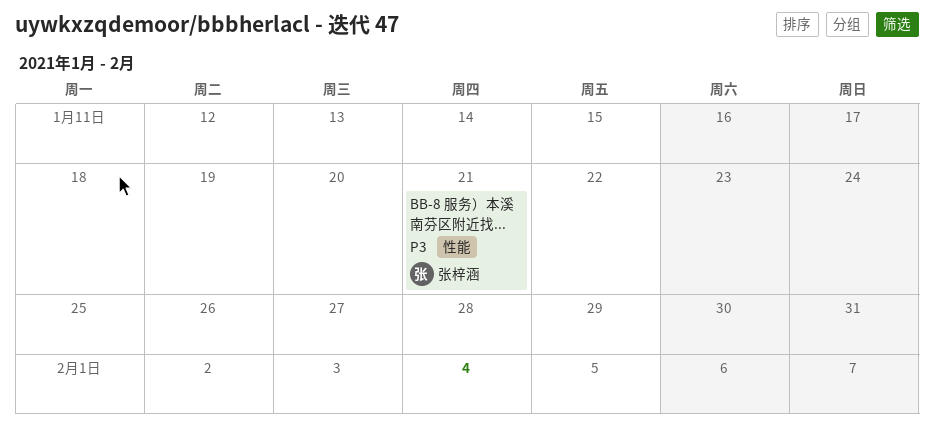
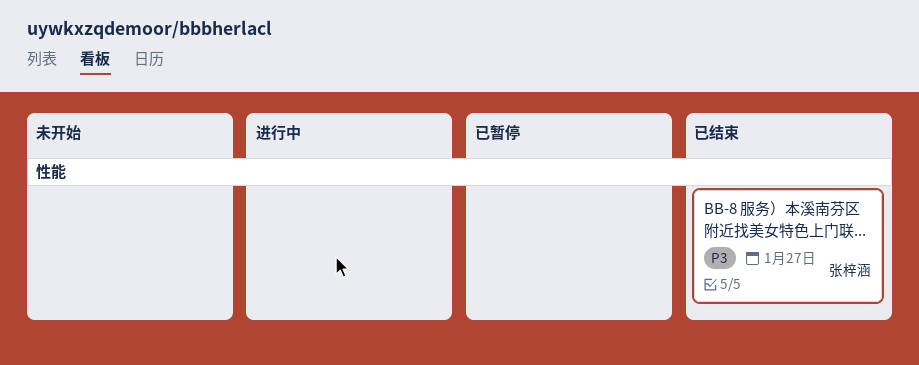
BB-8, due: Jan 21 -> Jan 27

